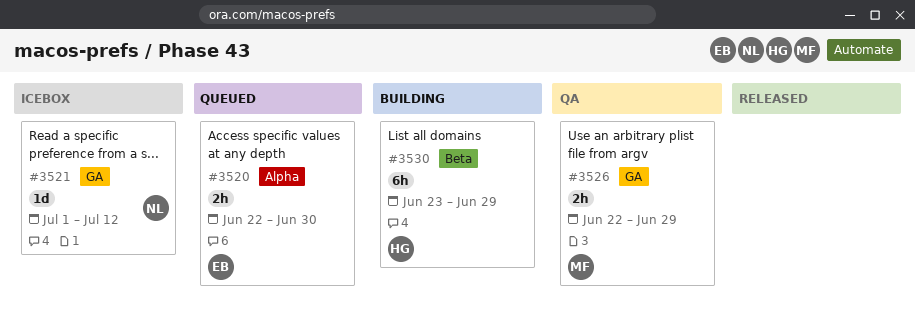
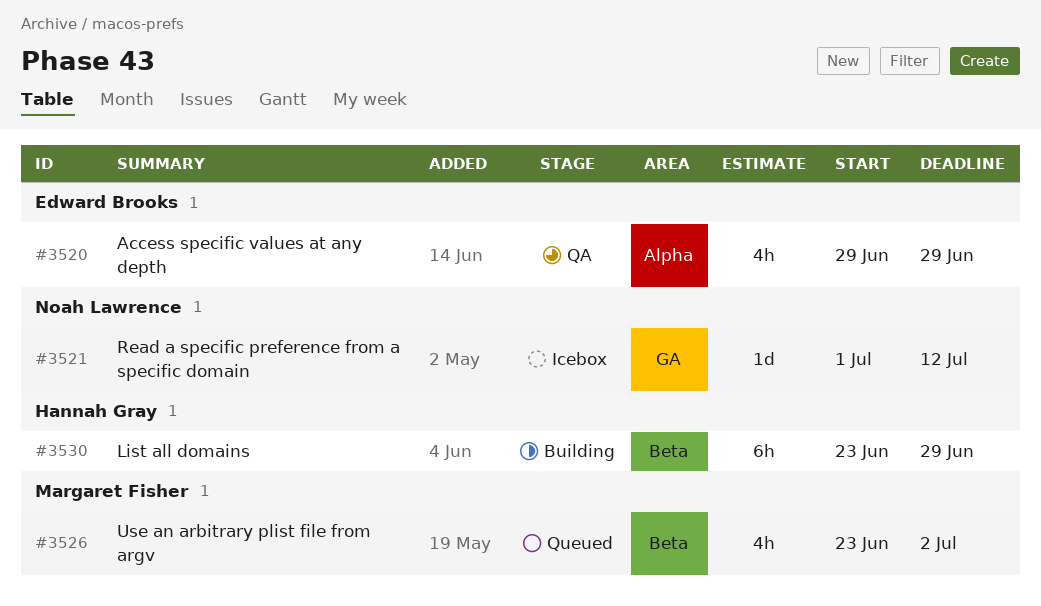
#3520, status: Queued -> QA
#3520, estimate: 2h -> 4h
#3520, start: Jun 22 -> Jun 29
#3520, due: Jun 30 -> Jun 29
#3526, status: QA -> Queued
#3526, label: GA -> Beta
#3526, estimate: 2h -> 4h
#3526, start: Jun 22 -> Jun 23
#3526, due: Jun 29 -> Jul 2

